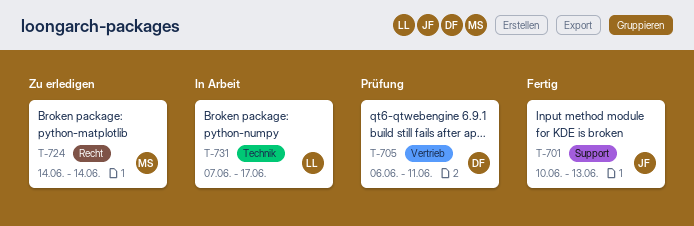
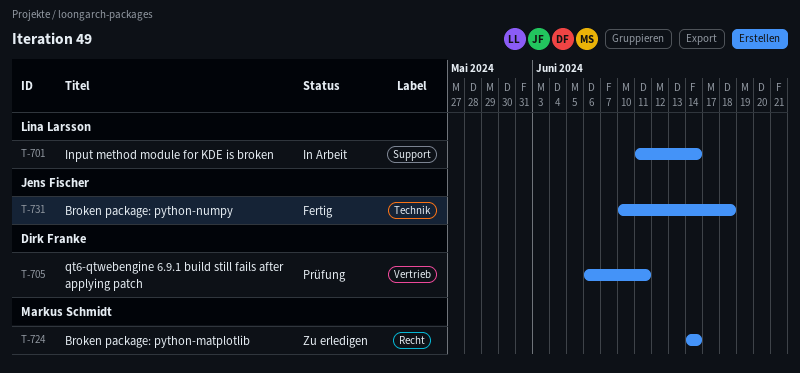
T-701, status: Fertig -> In Arbeit
T-701, owner: Jens Fischer -> Lina Larsson
T-701, start: Jun 10 -> Jun 11
T-701, due: Jun 13 -> Jun 14
T-731, status: In Arbeit -> Fertig
T-731, owner: Lina Larsson -> Jens Fischer
T-731, start: Jun 7 -> Jun 10
T-731, due: Jun 17 -> Jun 18

